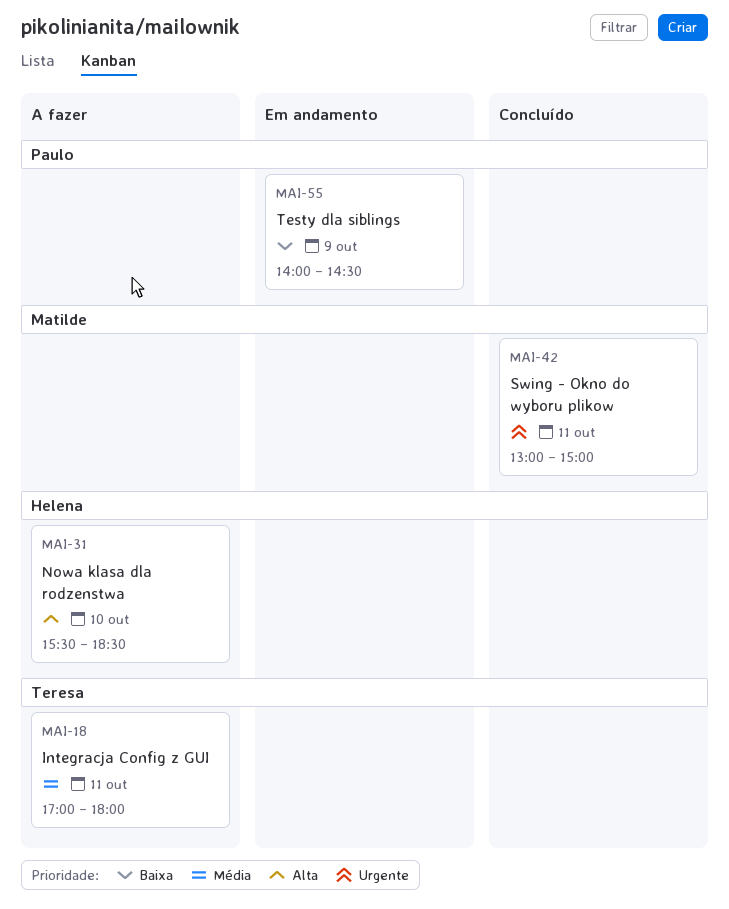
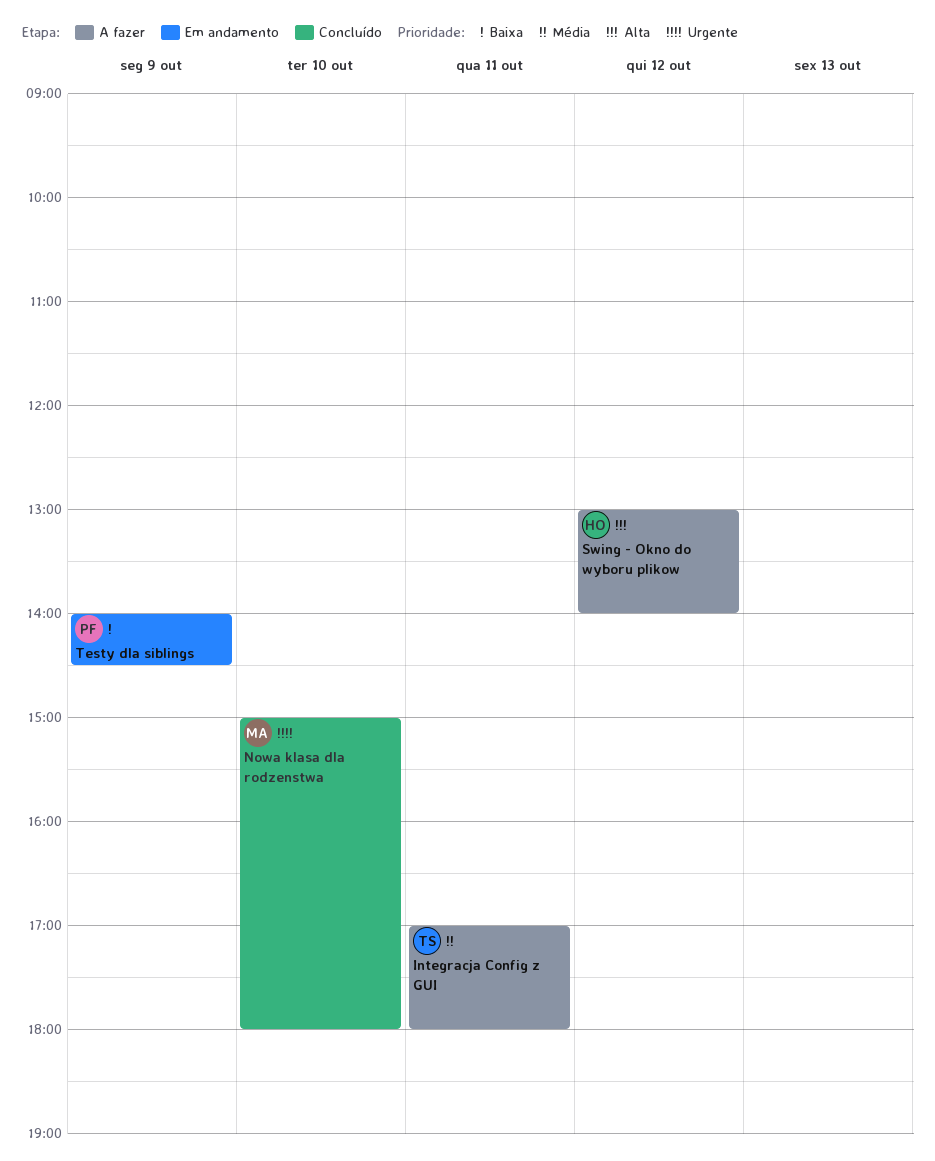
Nowa klasa dla rodzenstwa, status: A fazer -> Concluído
Nowa klasa dla rodzenstwa, owner: Helena -> Matilde
Nowa klasa dla rodzenstwa, priority: Alta -> Urgente
Nowa klasa dla rodzenstwa, begins: 15:30 -> 15:00
Nowa klasa dla rodzenstwa, ends: 18:30 -> 18:00
Swing - Okno do wyboru plikow, status: Concluído -> A fazer
Swing - Okno do wyboru plikow, owner: Matilde -> Helena
Swing - Okno do wyboru plikow, priority: Urgente -> Alta
Swing - Okno do wyboru plikow, day: Oct 11 -> Oct 12
Swing - Okno do wyboru plikow, ends: 15:00 -> 14:00

